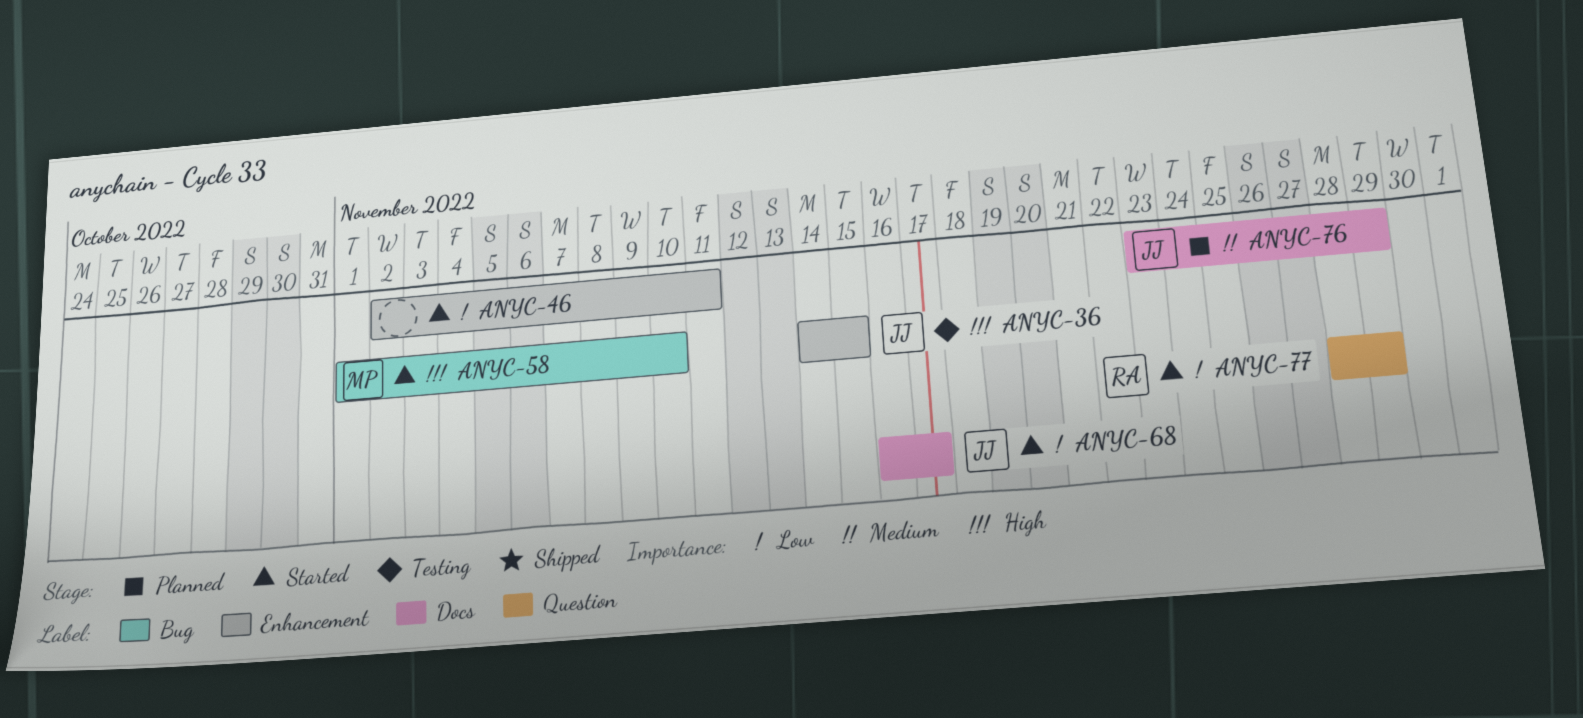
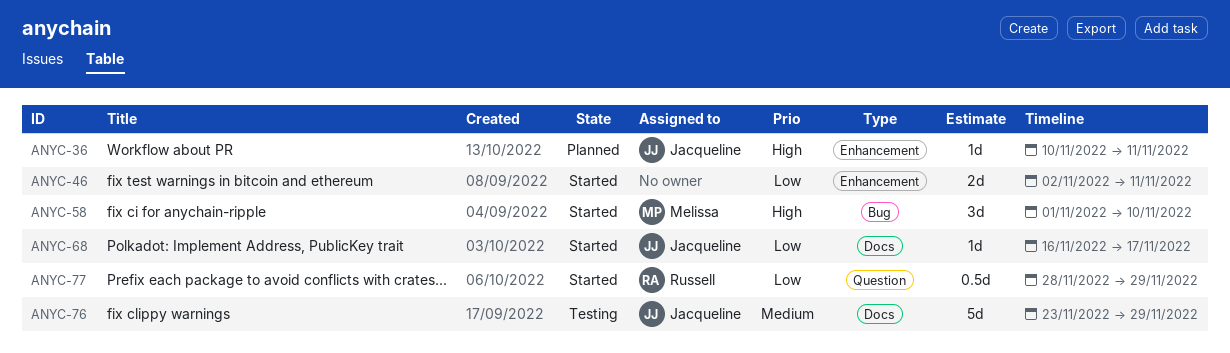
ANYC-36, status: Testing -> Planned
ANYC-36, start: Nov 14 -> Nov 10
ANYC-36, due: Nov 15 -> Nov 11
ANYC-76, status: Planned -> Testing

